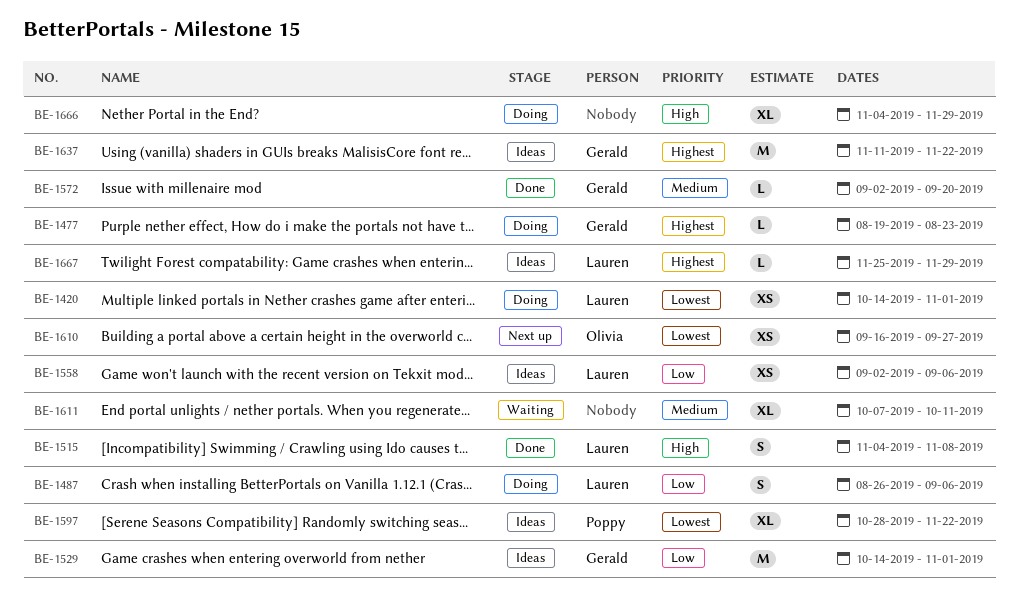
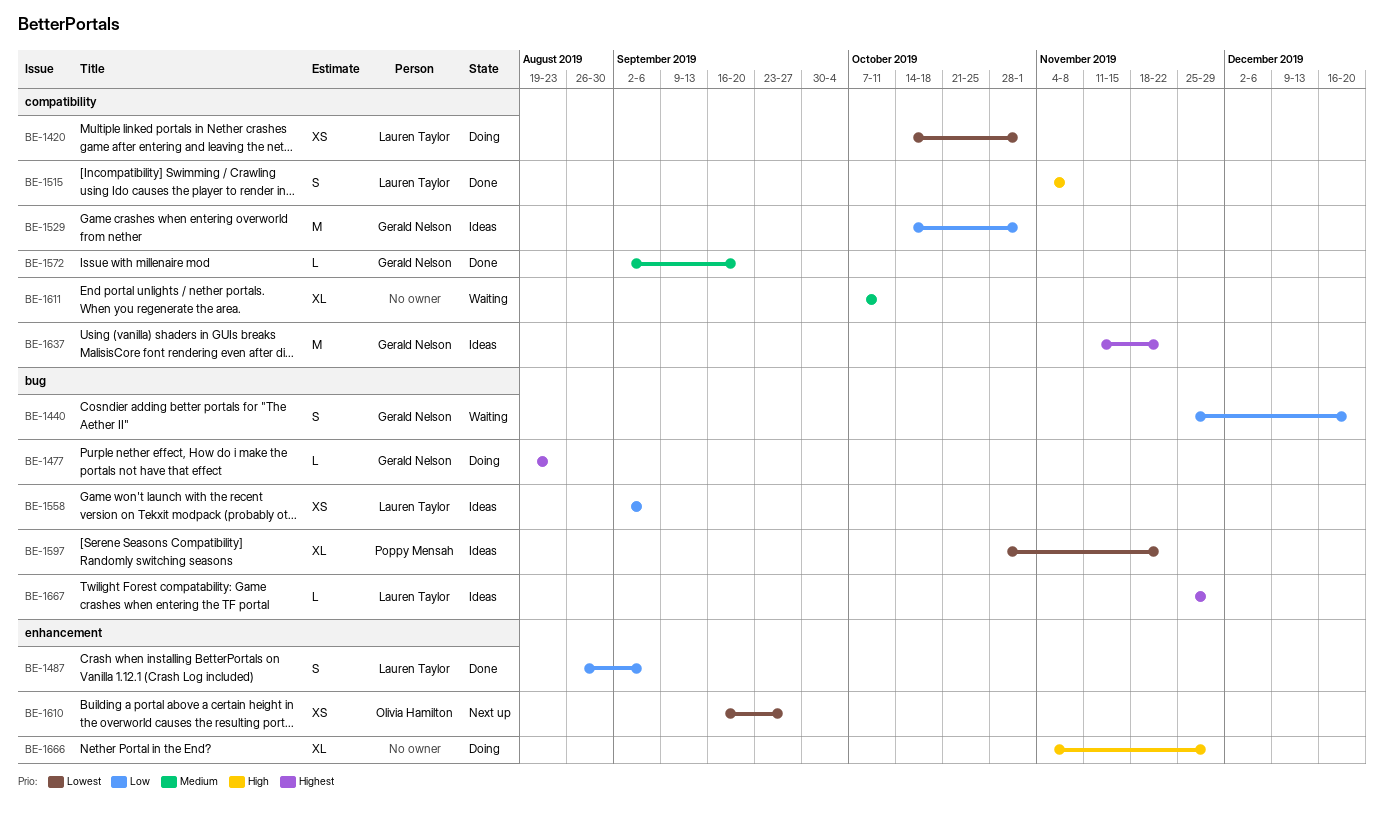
BE-1440: none -> present
BE-1487, status: Doing -> Done

